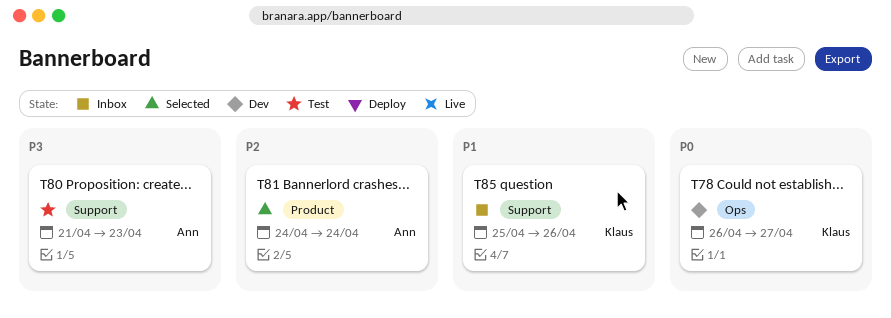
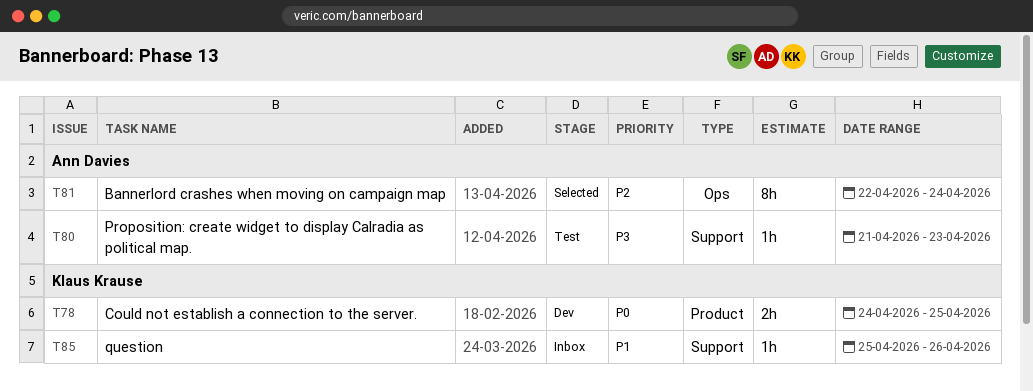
T78, label: Ops -> Product
T78, start: Apr 26 -> Apr 24
T78, due: Apr 27 -> Apr 25
T81, label: Product -> Ops
T81, start: Apr 24 -> Apr 22

